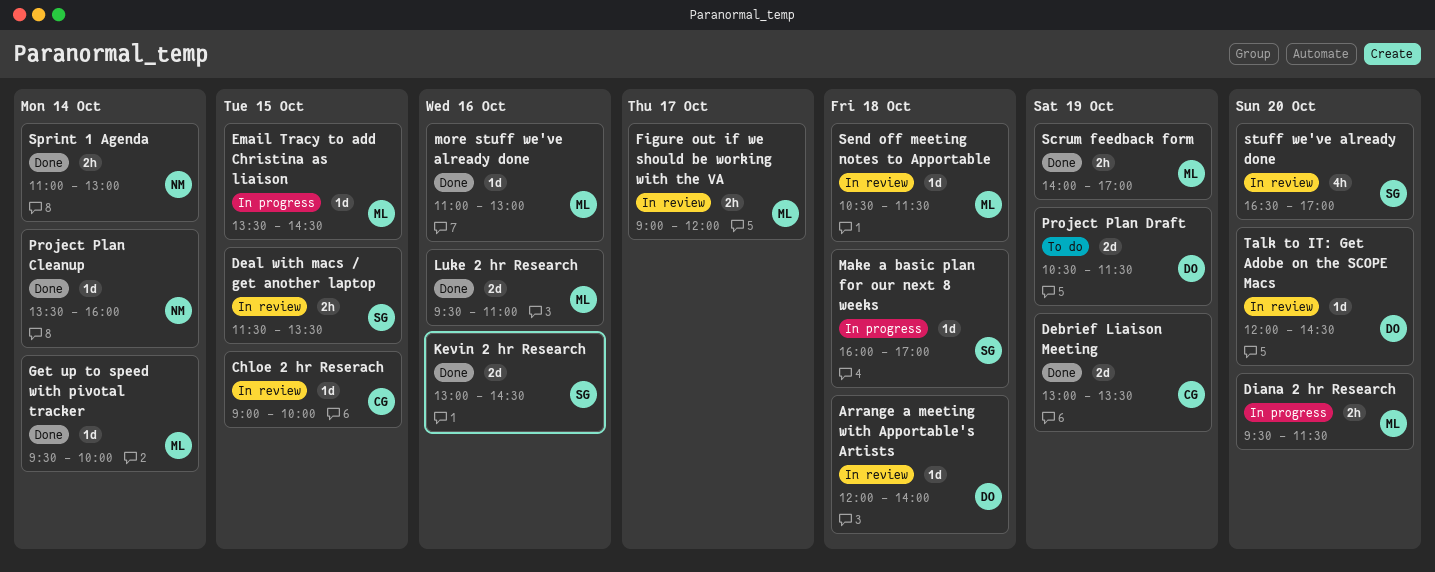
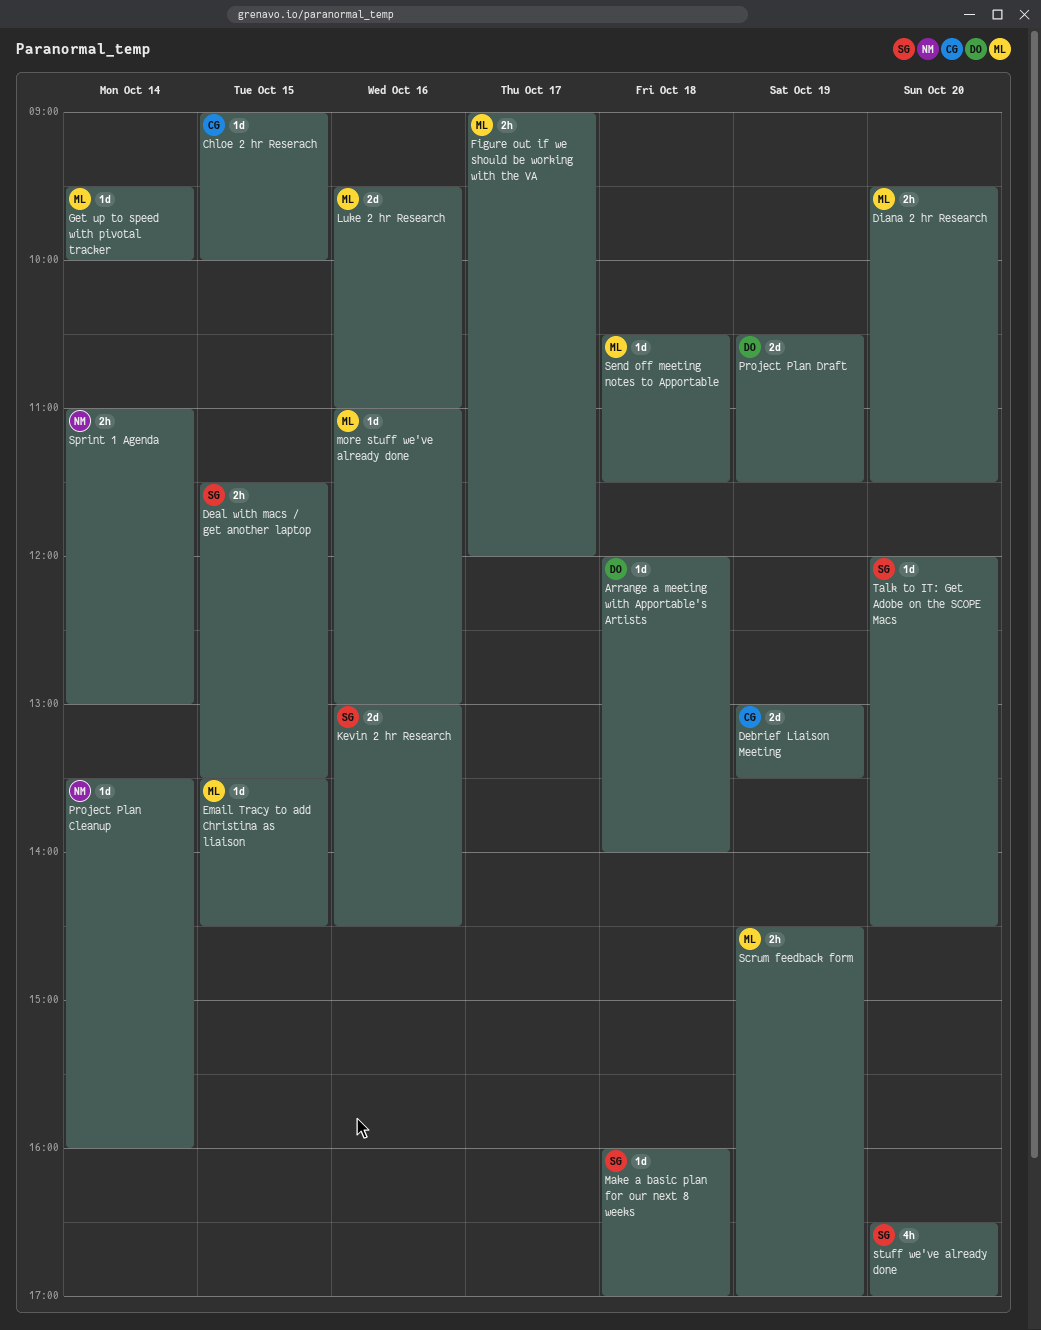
Scrum feedback form, begins: 14:00 -> 14:30
Talk to IT: Get Adobe on the SCOPE Macs, owner: DO -> SG

